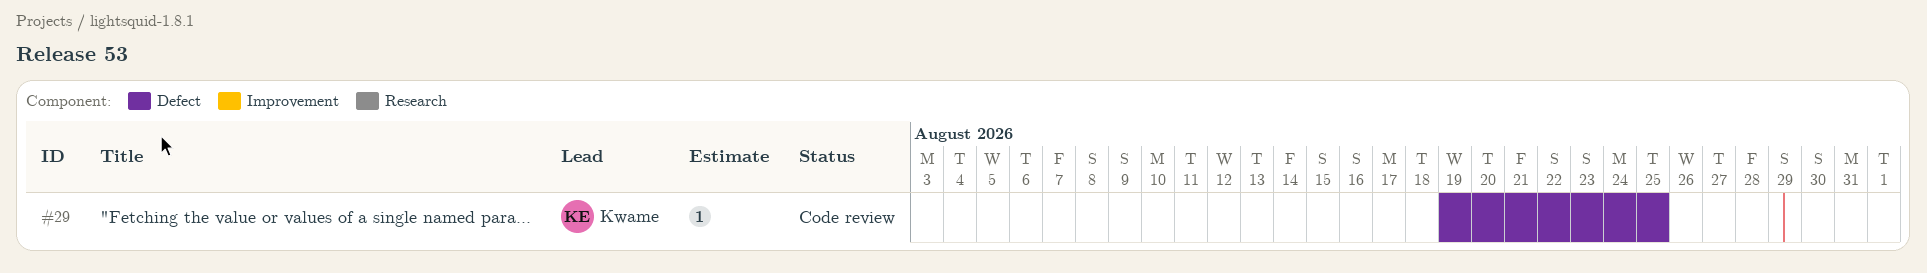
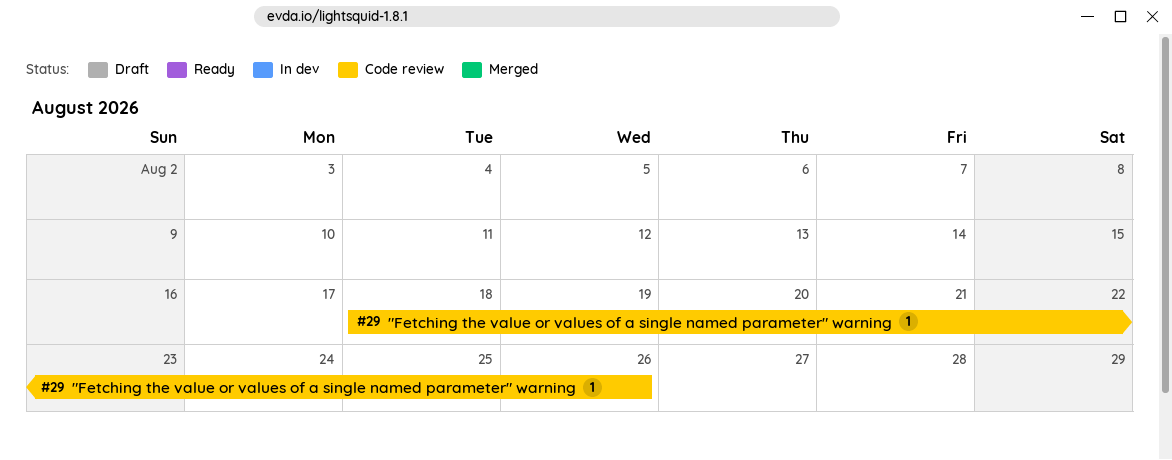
#29, start: Aug 19 -> Aug 18
#29, due: Aug 25 -> Aug 26

